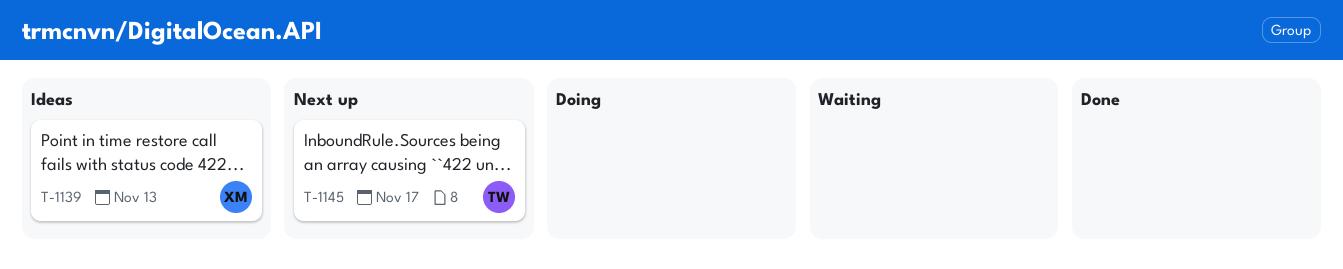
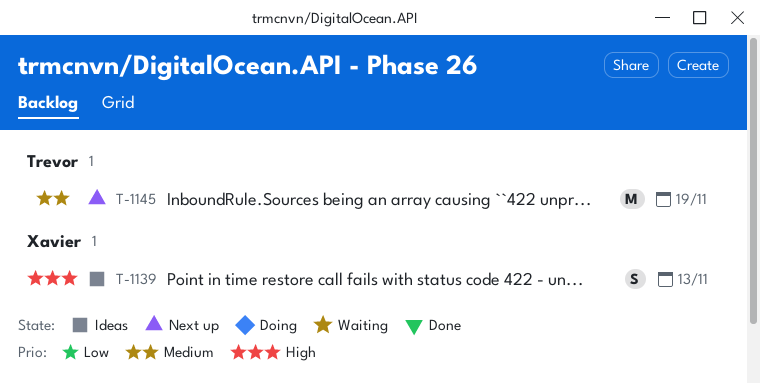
T-1145, due: Nov 17 -> Nov 19

